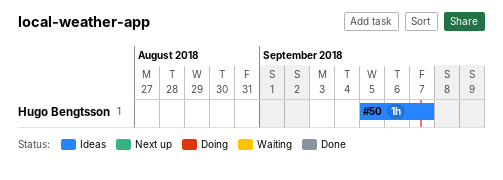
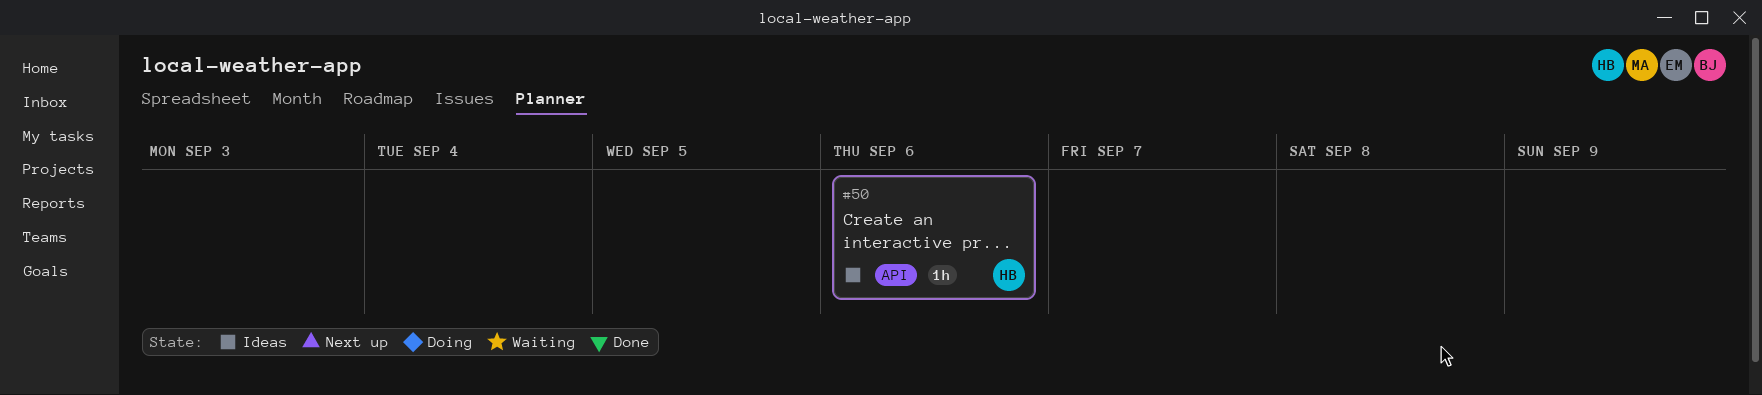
#50, due: Sep 7 -> Sep 6

